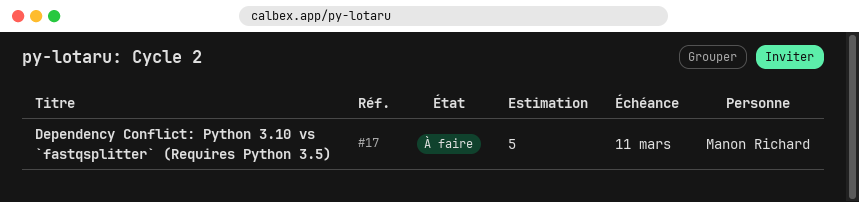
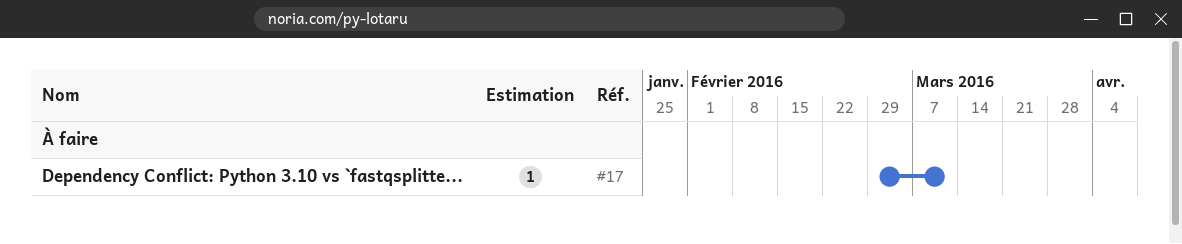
#17, estimate: 5 -> 1

